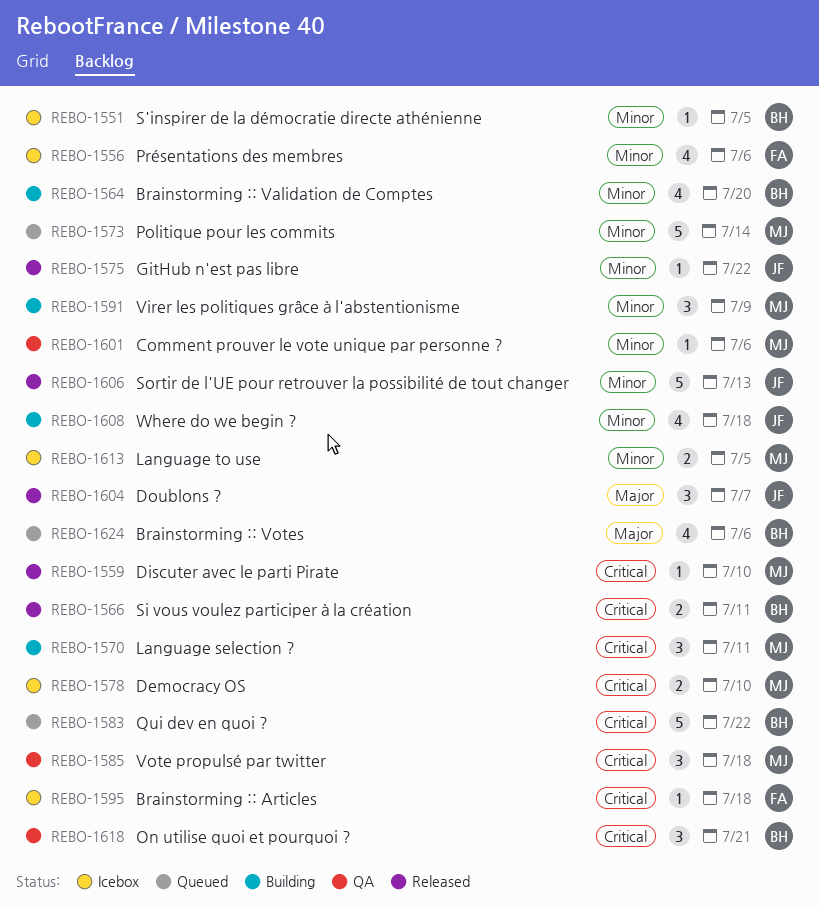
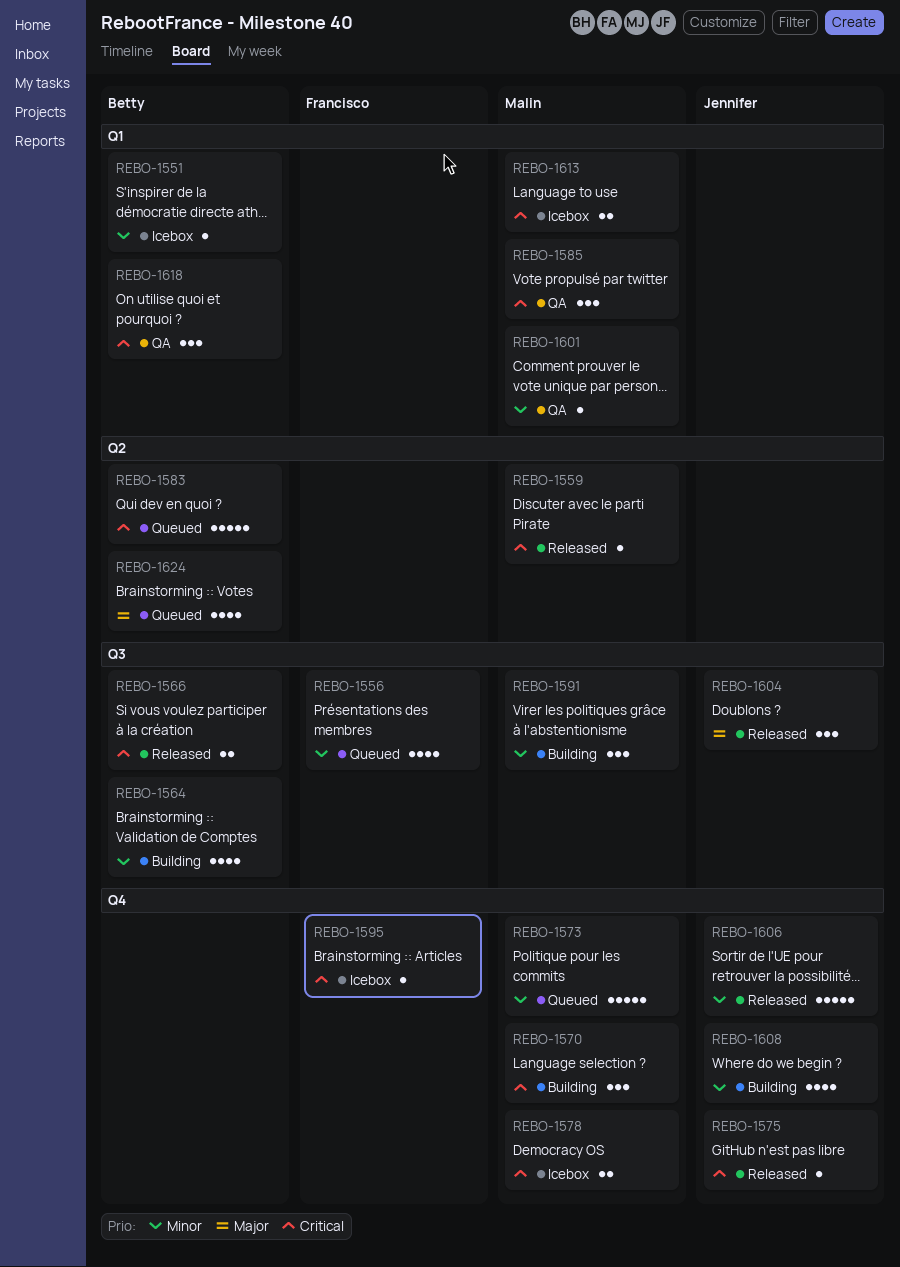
REBO-1556, status: Icebox -> Queued
REBO-1575, priority: Minor -> Critical
REBO-1613, priority: Minor -> Critical

